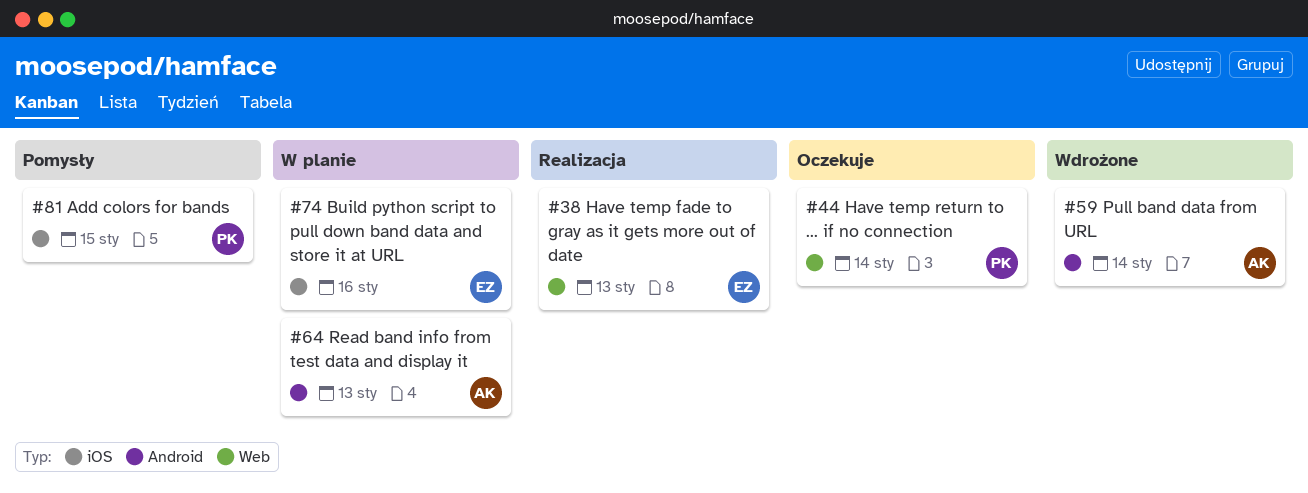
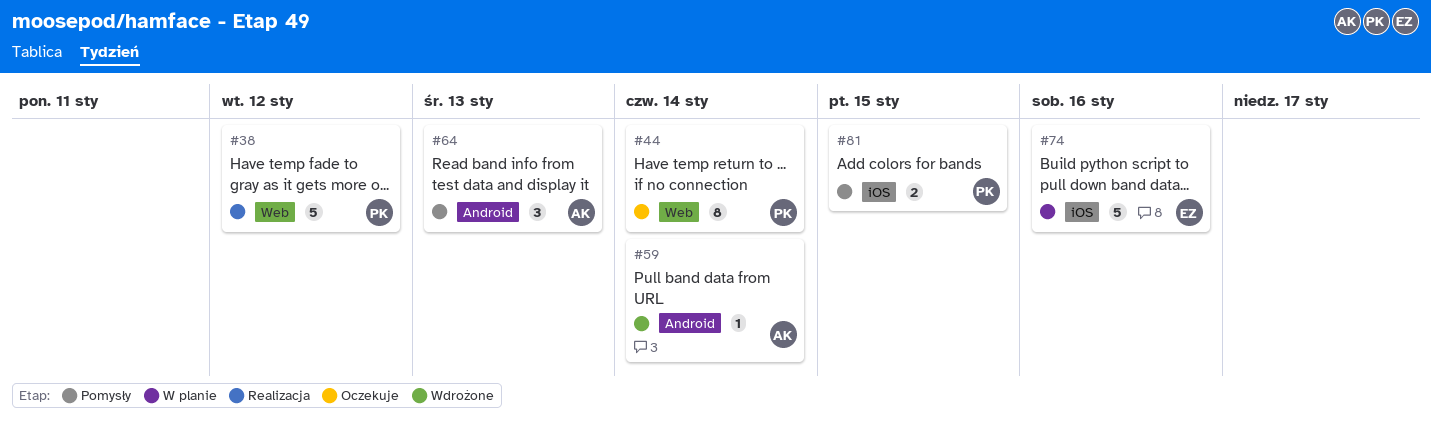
#38, owner: EZ -> PK
#38, due: Jan 13 -> Jan 12
#64, status: W planie -> Pomysły

